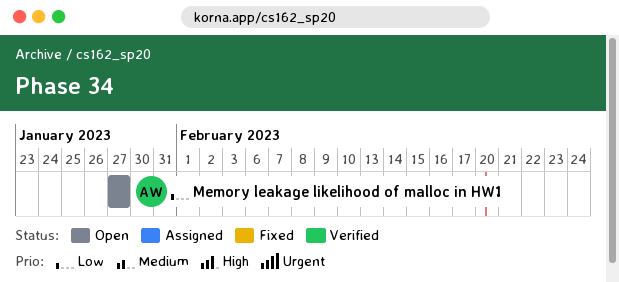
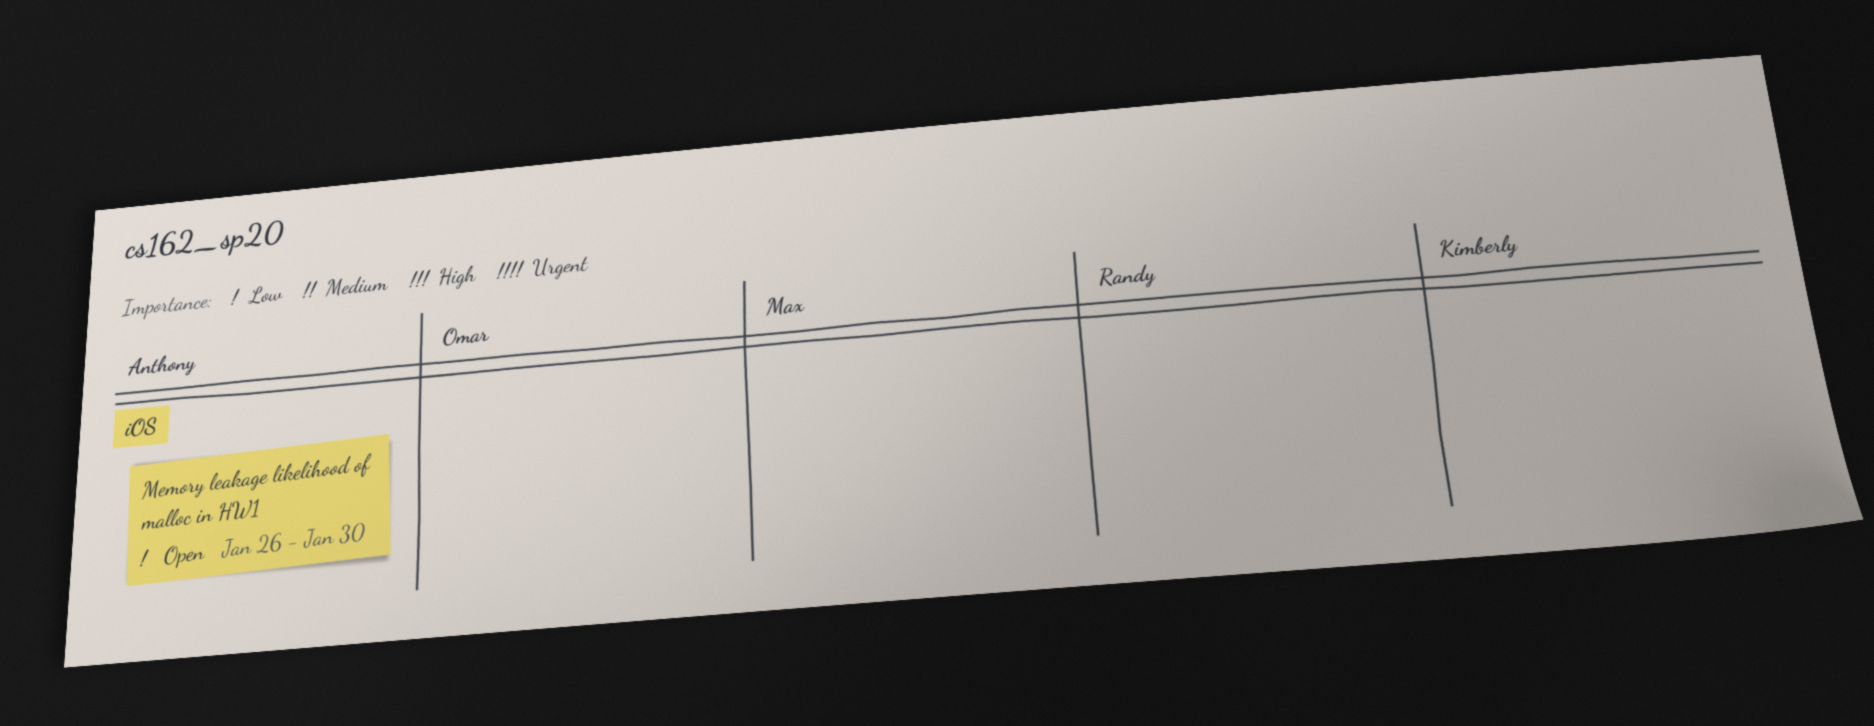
Memory leakage likelihood of malloc in HW1, start: Jan 27 -> Jan 26
Memory leakage likelihood of malloc in HW1, due: Jan 27 -> Jan 30

